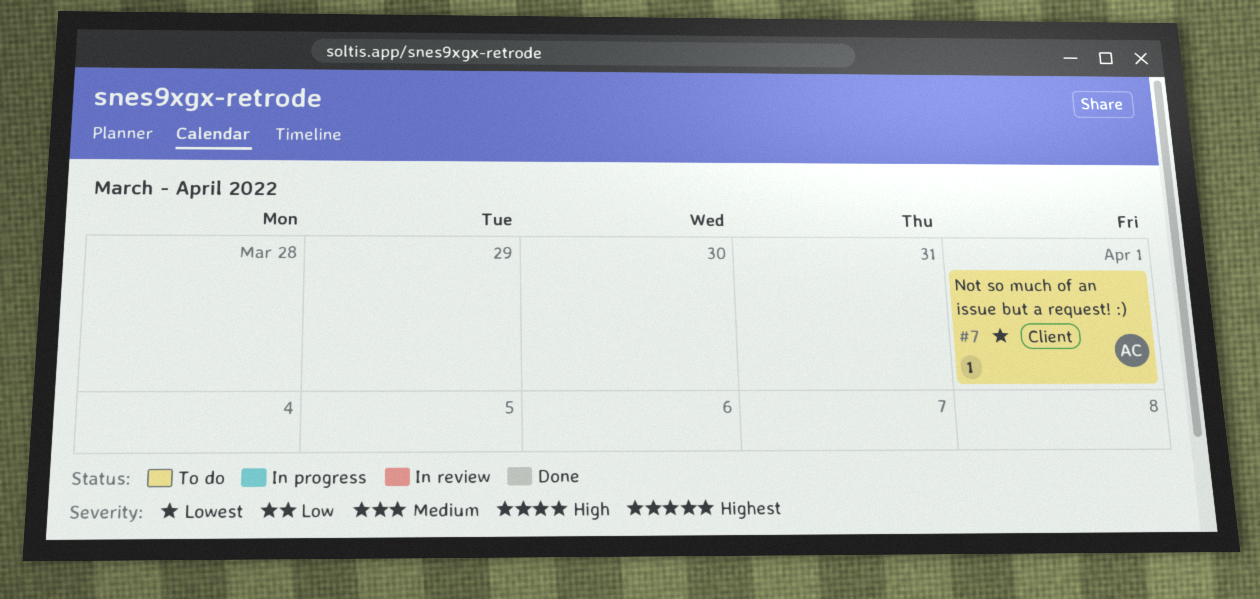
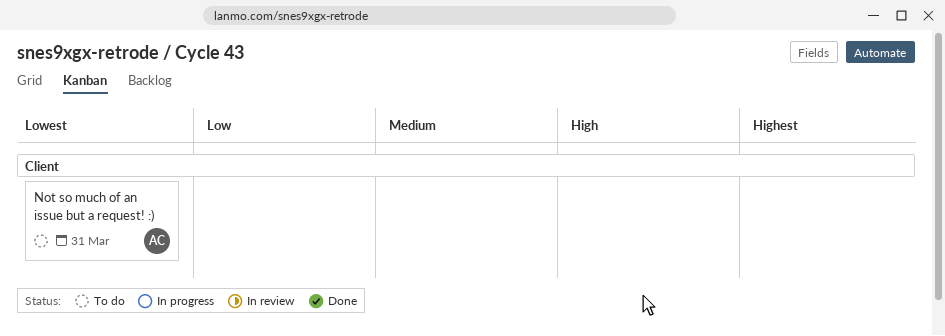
Not so much of an issue but a request! :), due: Apr 1 -> Mar 31

